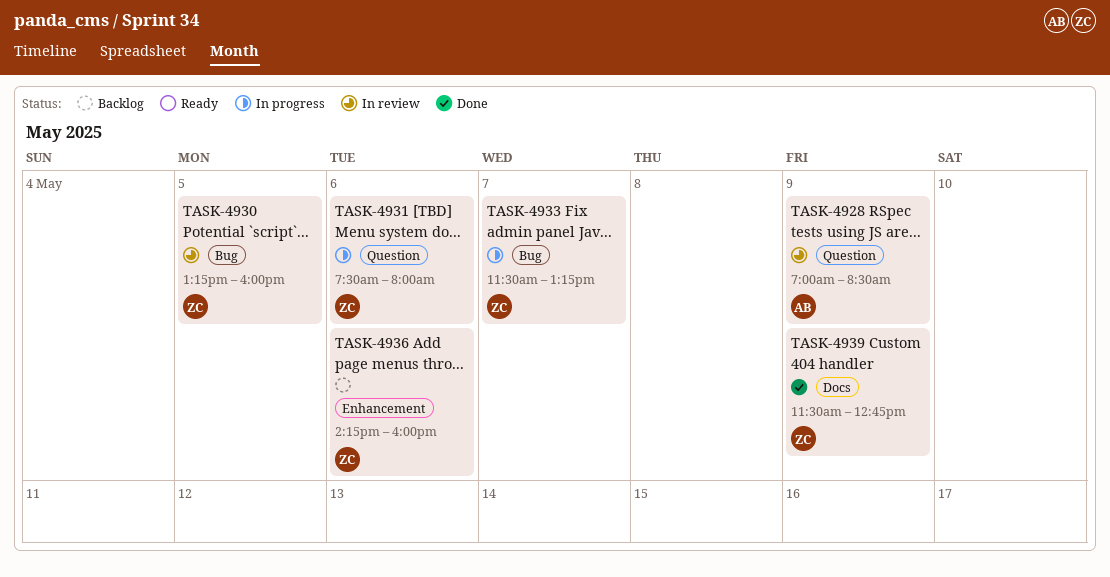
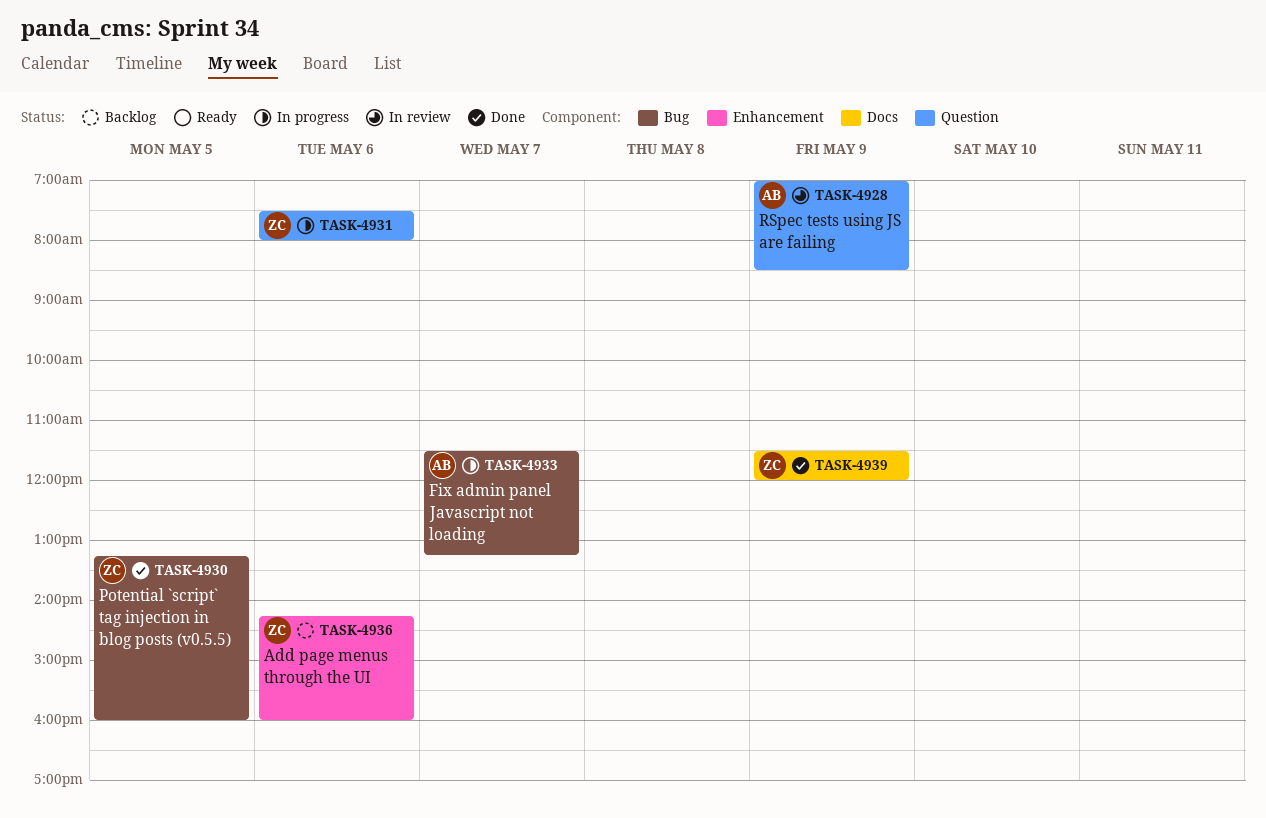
TASK-4930, status: In review -> Done
TASK-4933, owner: ZC -> AB
TASK-4939, ends: 12:45 -> 12:00

